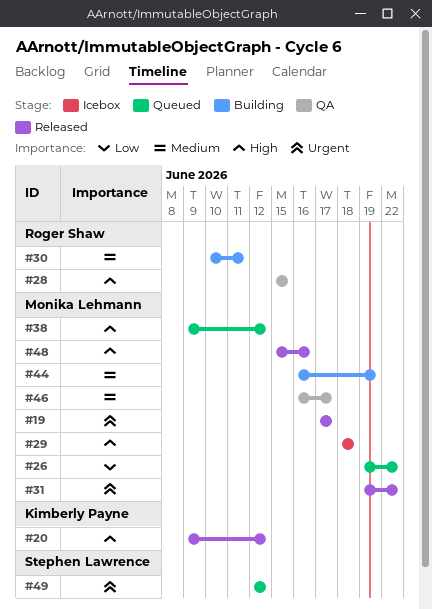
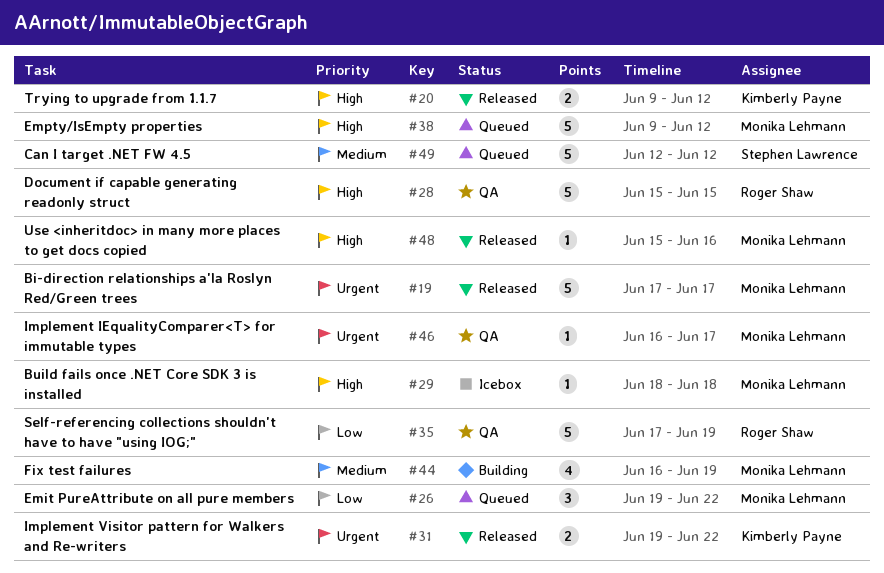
#30: present -> none
#31, owner: Monika Lehmann -> Kimberly Payne
#35: none -> present
#46, priority: Medium -> Urgent
#49, priority: Urgent -> Medium

